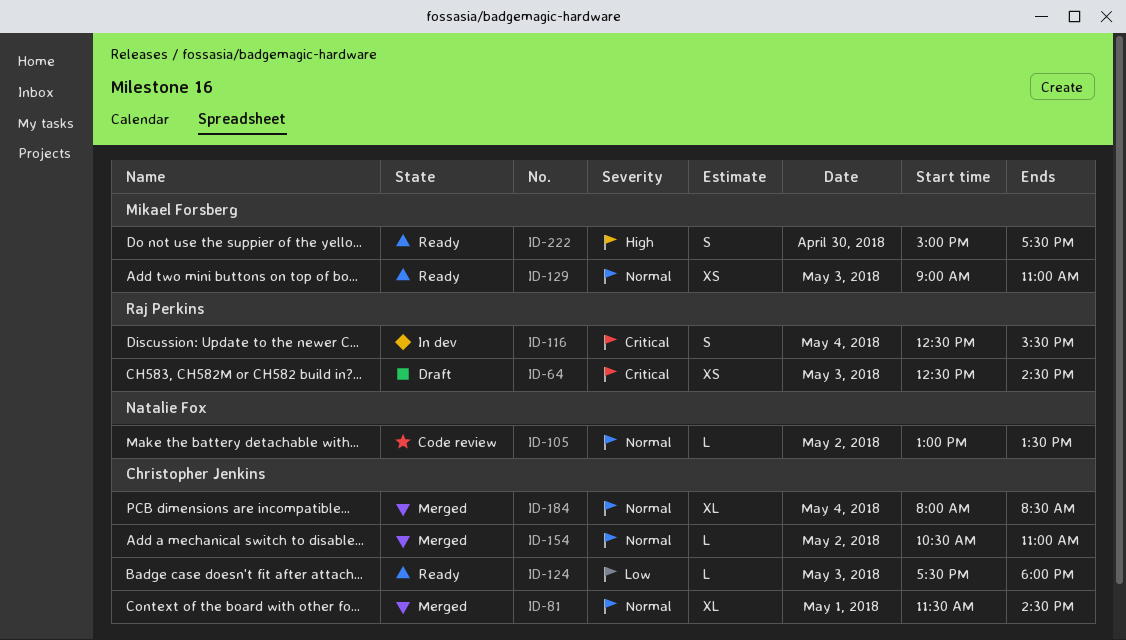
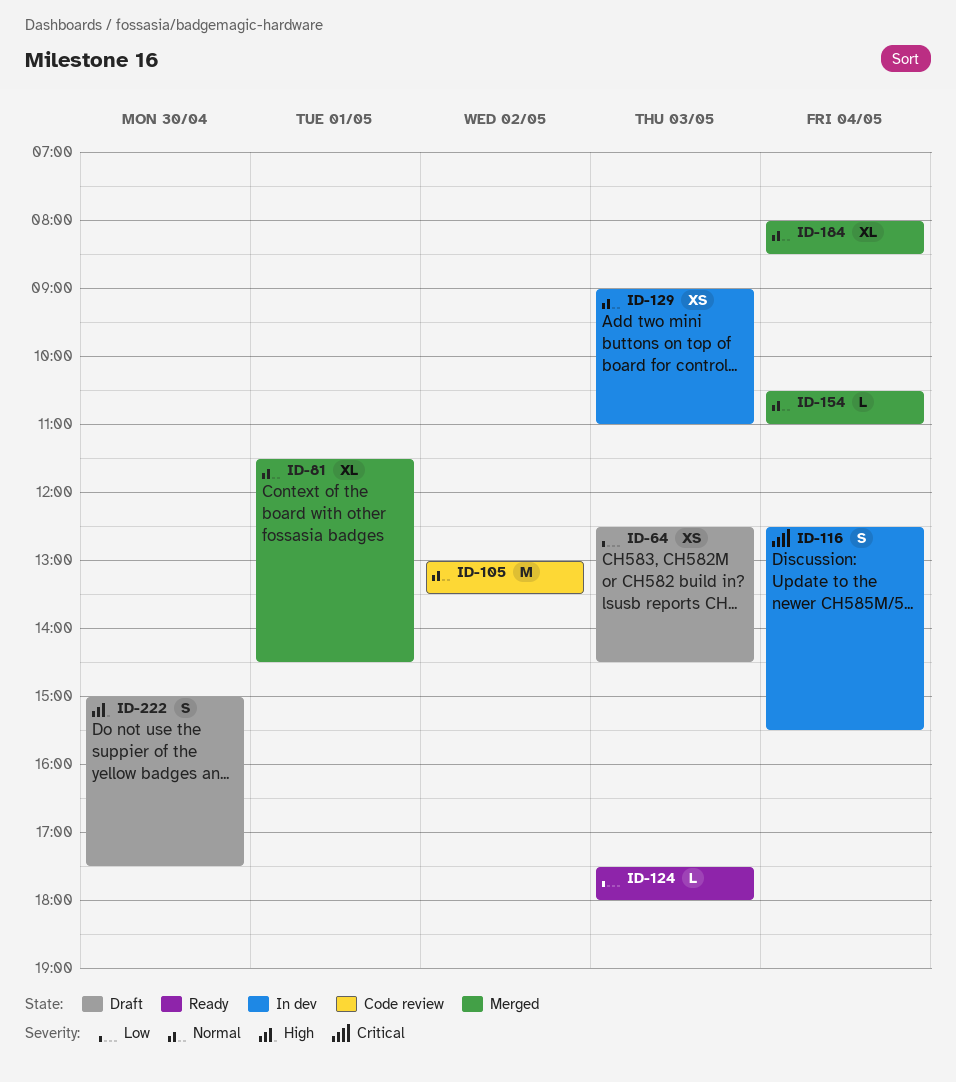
ID-64, priority: Critical -> Low
ID-105, estimate: L -> M
ID-129, status: Ready -> In dev
ID-154, day: May 2 -> May 4
ID-222, status: Ready -> Draft

